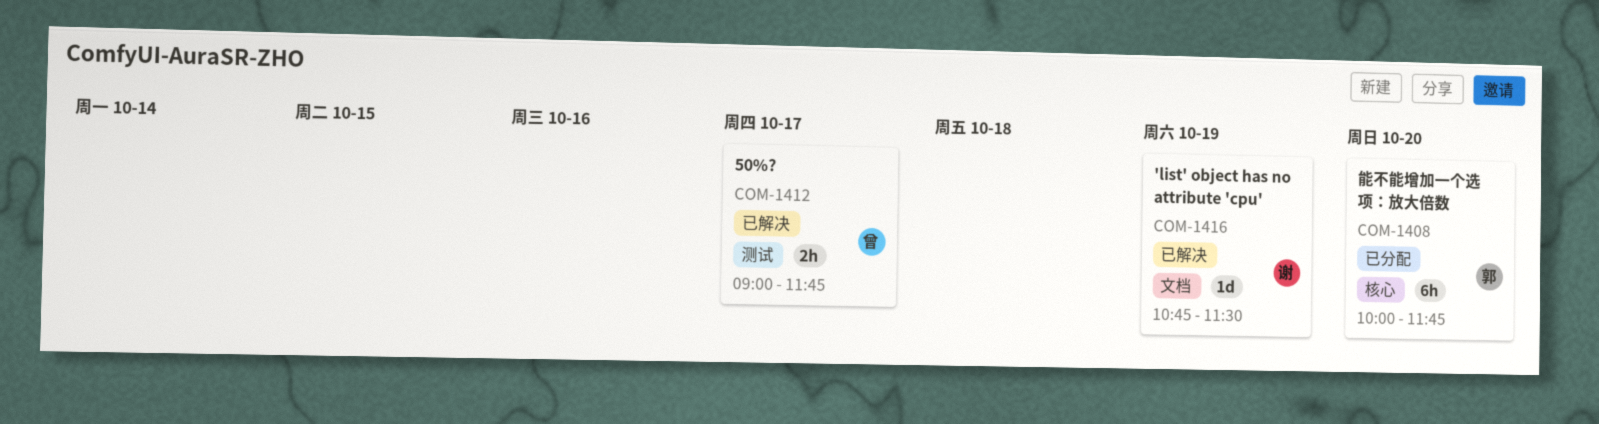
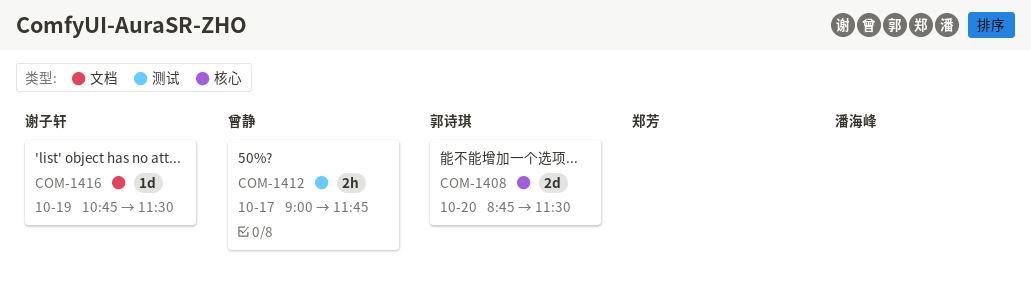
COM-1408, estimate: 6h -> 2d
COM-1408, begins: 10:00 -> 08:45
COM-1408, ends: 11:45 -> 11:30

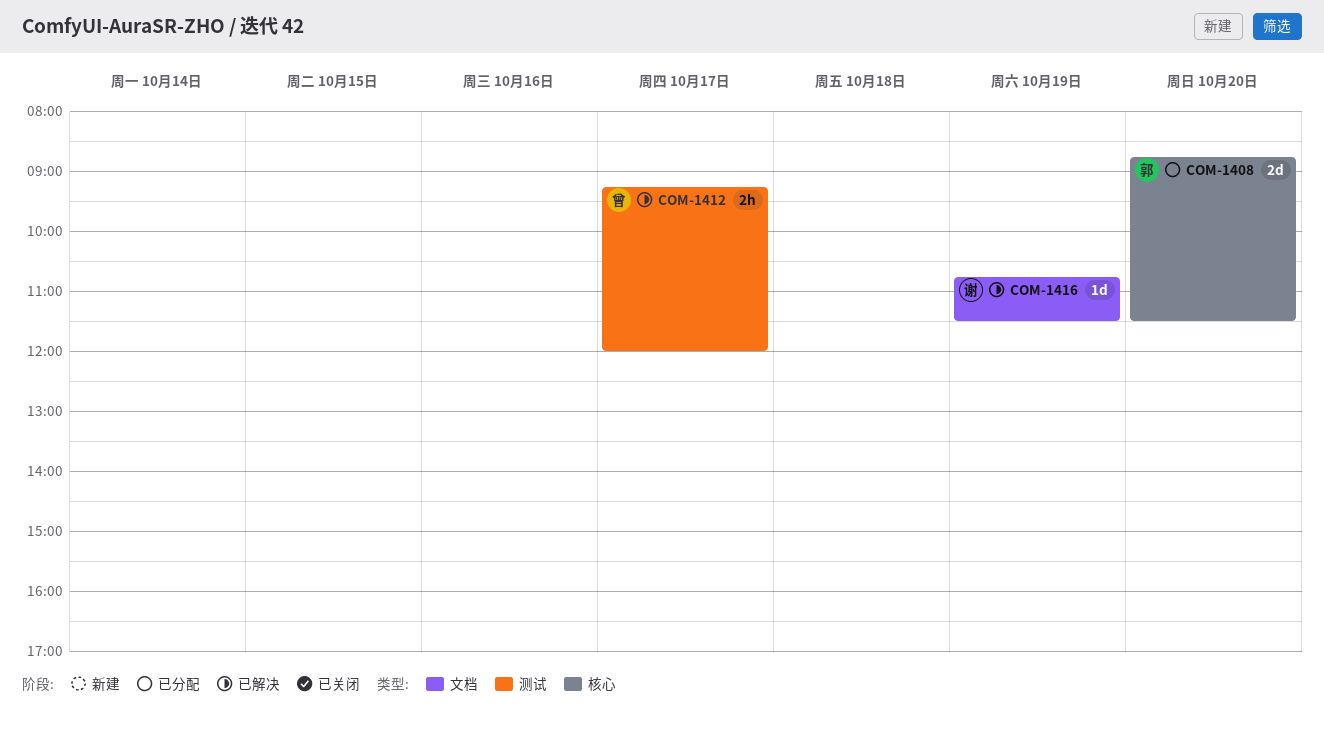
COM-1412, begins: 09:00 -> 09:15
COM-1412, ends: 11:45 -> 12:00

